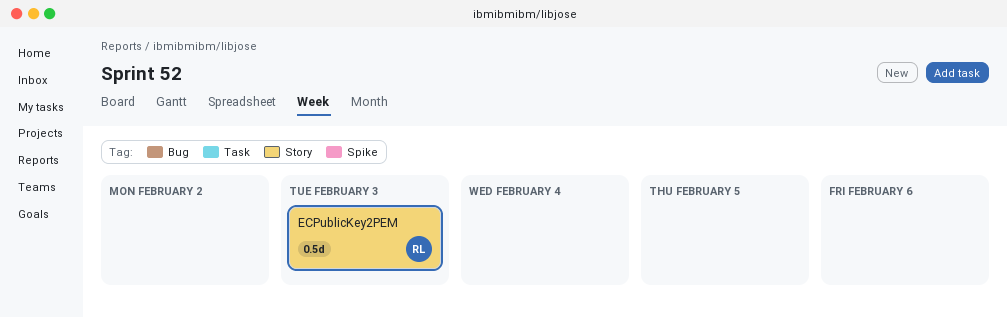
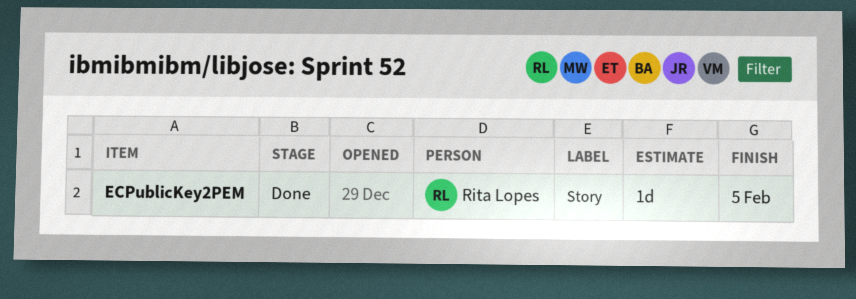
ECPublicKey2PEM, estimate: 0.5d -> 1d
ECPublicKey2PEM, due: Feb 3 -> Feb 5

